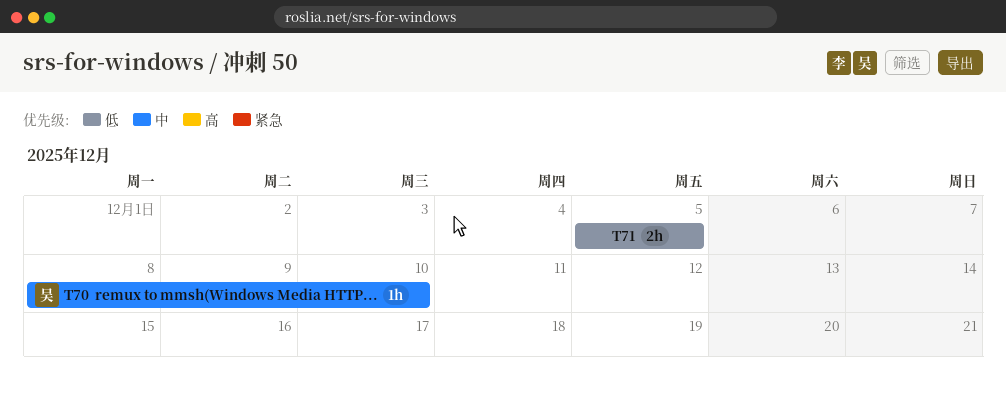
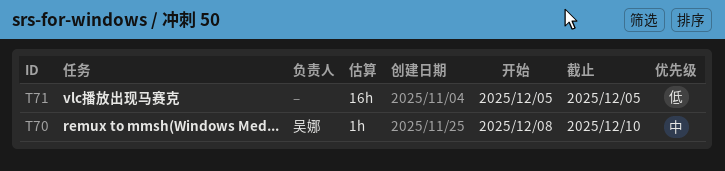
T71, estimate: 2h -> 16h

